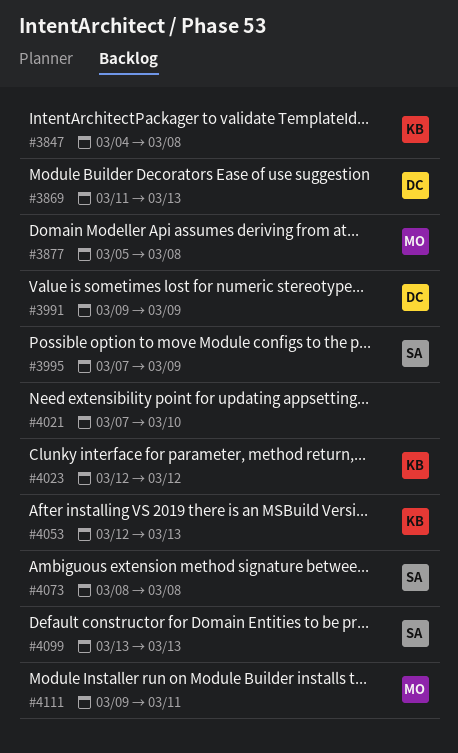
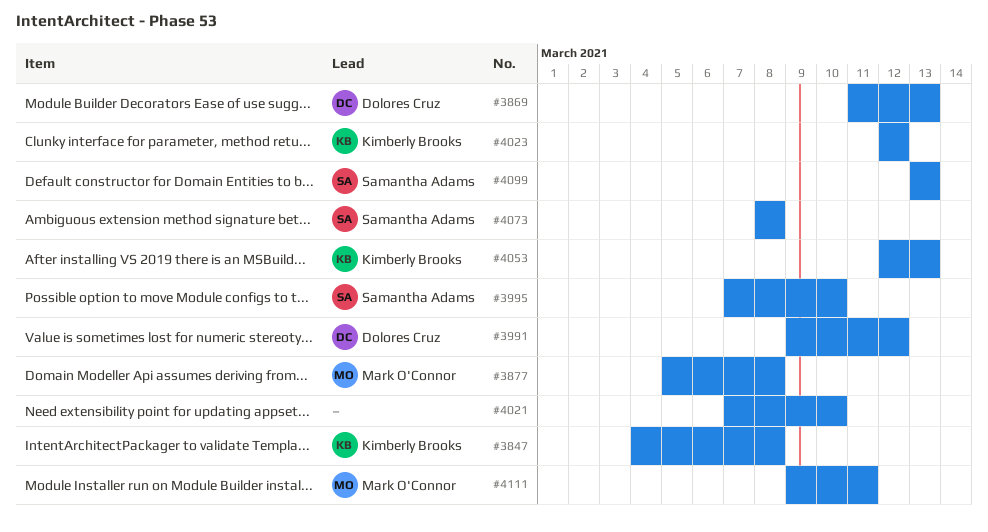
#3991, due: Mar 9 -> Mar 12
#3995, due: Mar 9 -> Mar 10

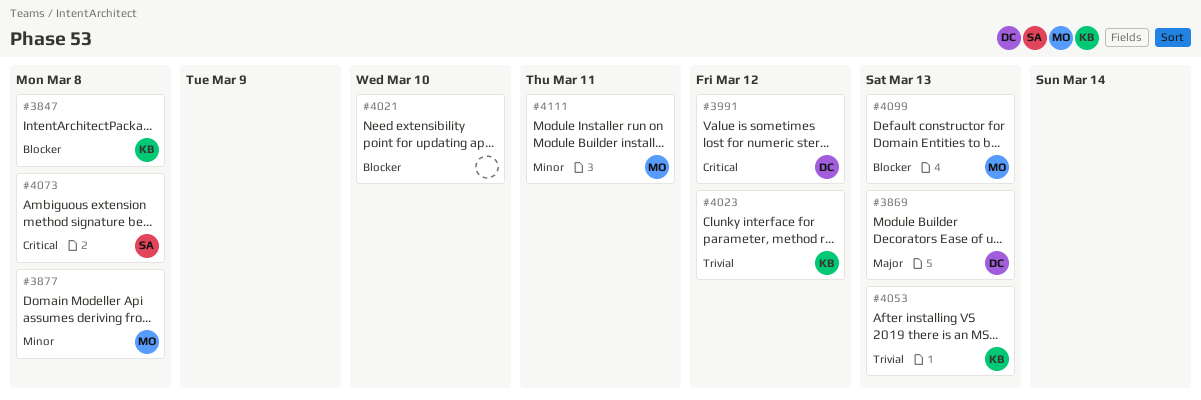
#3995: present -> none
#4099, owner: Samantha Adams -> Mark O'Connor

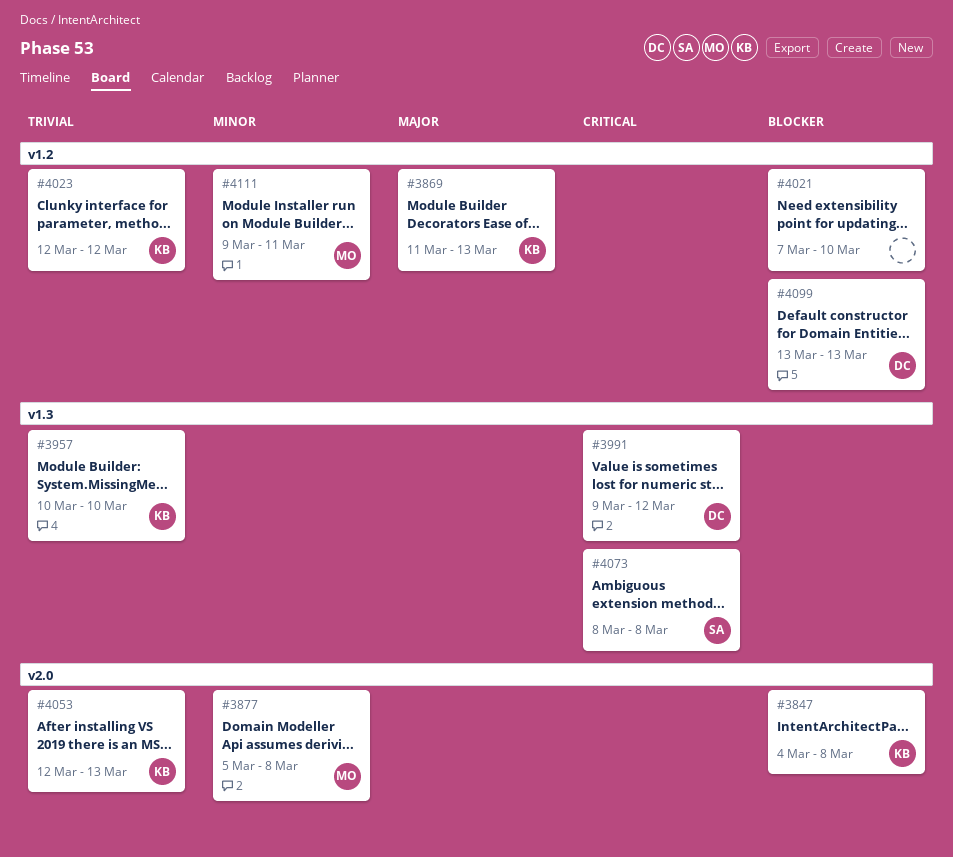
#3869, owner: DC -> KB
#3957: none -> present
#4099, owner: MO -> DC

